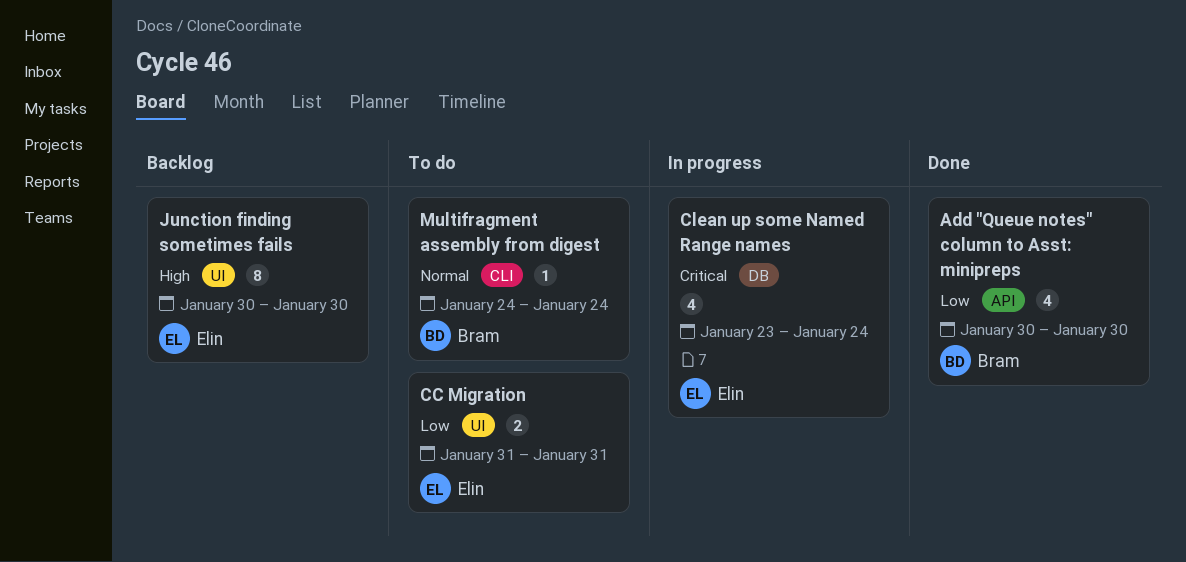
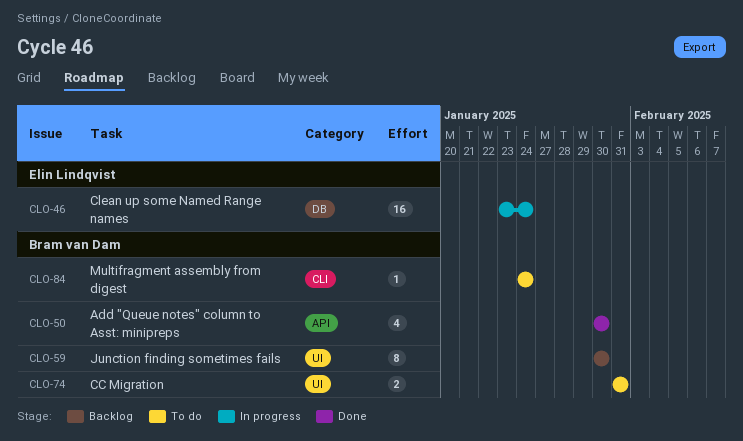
CC Migration, owner: Elin Lindqvist -> Bram van Dam
Clean up some Named Range names, estimate: 4 -> 16
Junction finding sometimes fails, owner: Elin Lindqvist -> Bram van Dam

